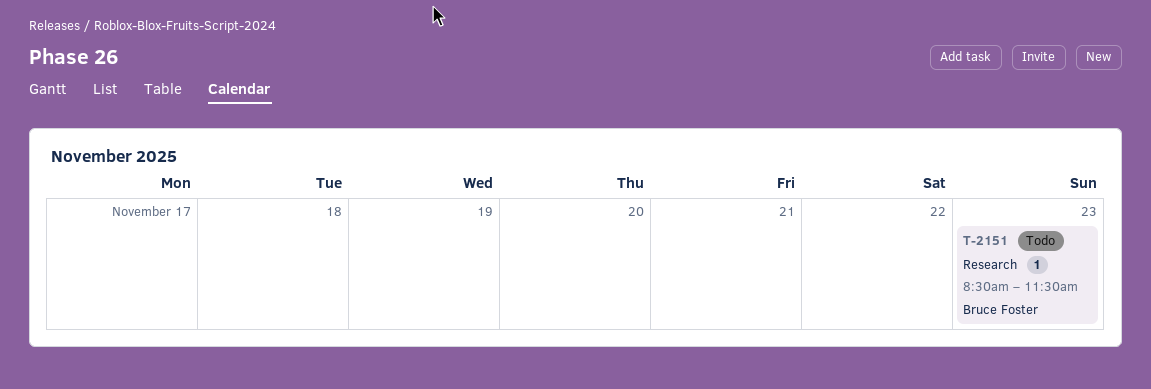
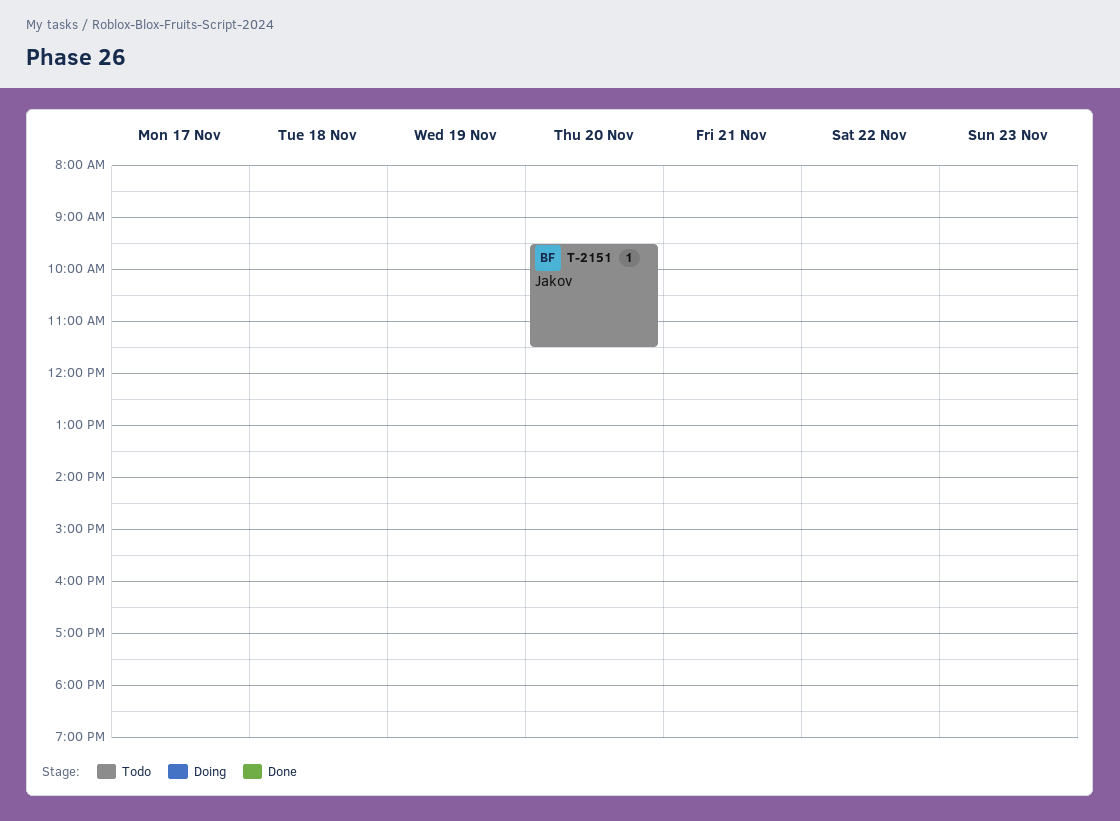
T-2151, day: Nov 23 -> Nov 20
T-2151, begins: 08:30 -> 09:30

